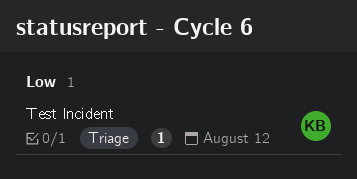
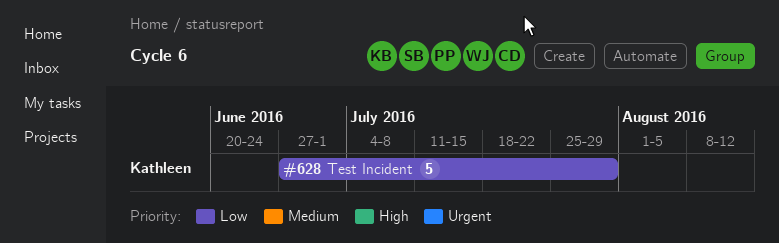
Test Incident, estimate: 1 -> 5
Test Incident, due: Aug 12 -> Jul 29

